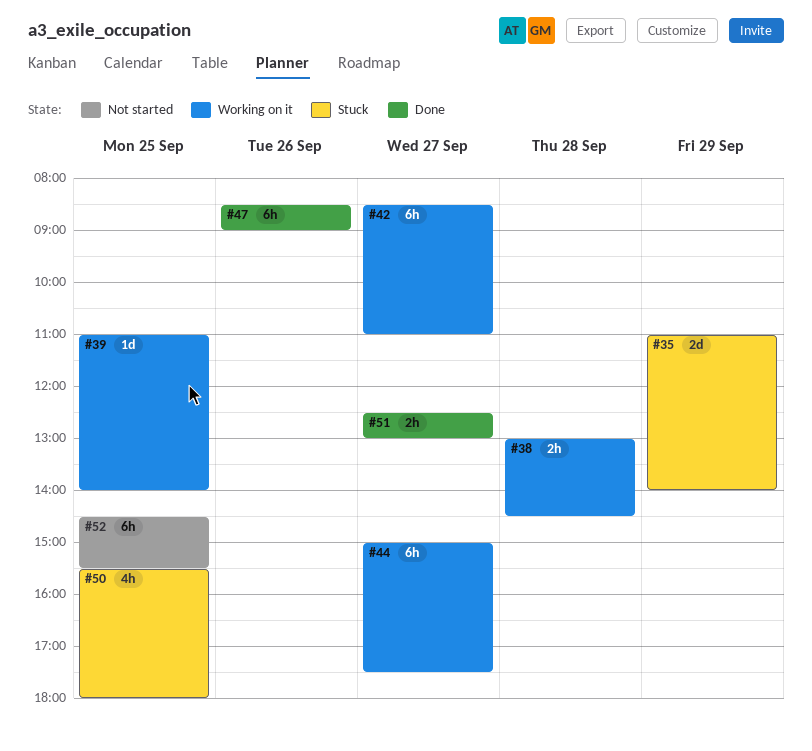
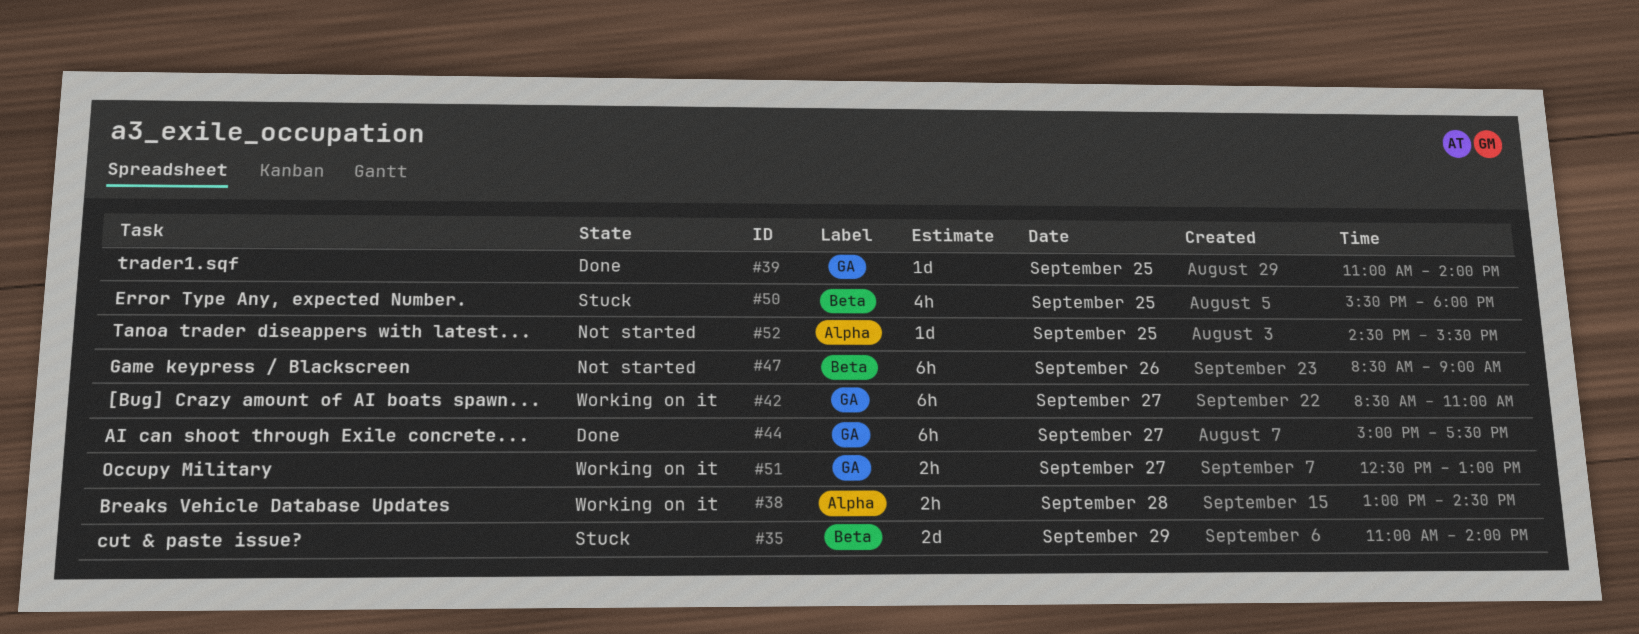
#39, status: Working on it -> Done
#44, status: Working on it -> Done
#47, status: Done -> Not started
#51, status: Done -> Working on it
#52, estimate: 6h -> 1d

